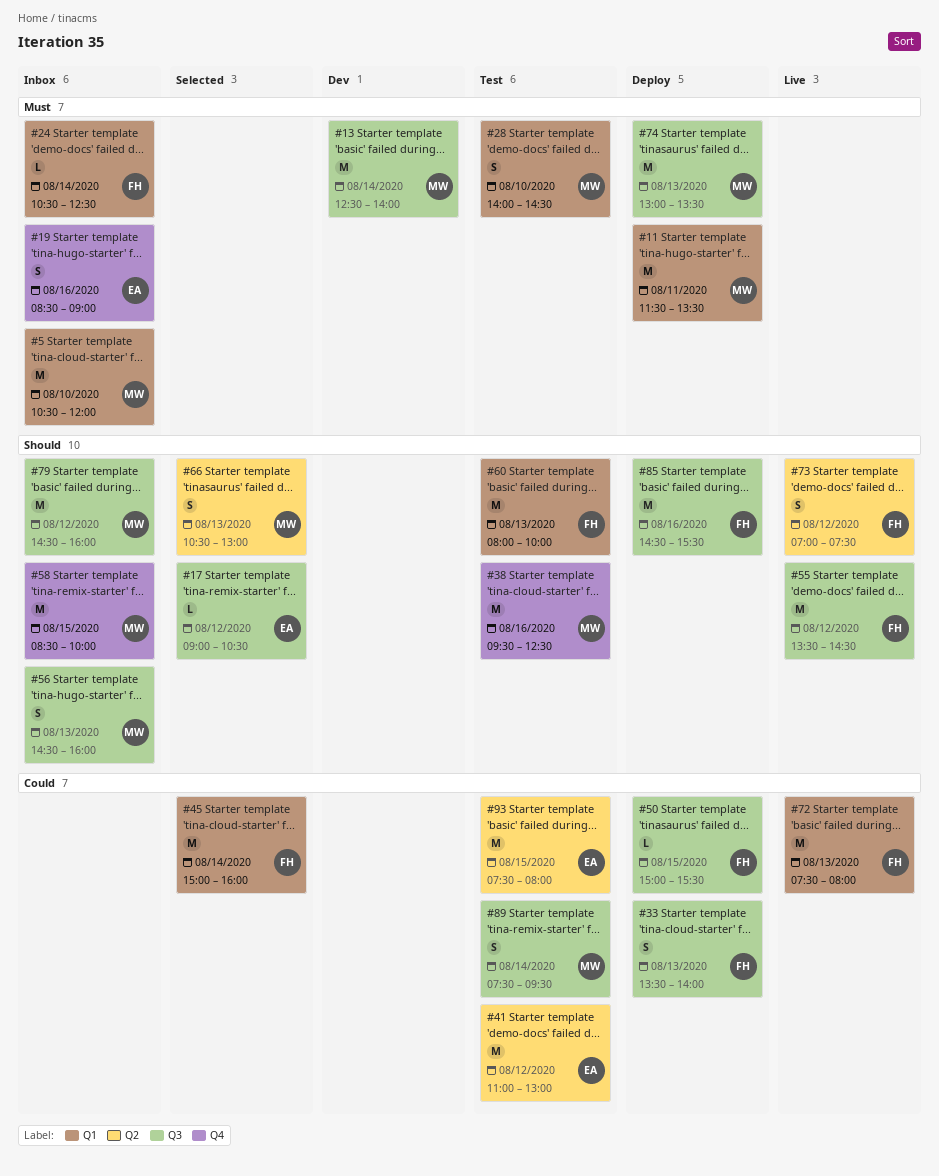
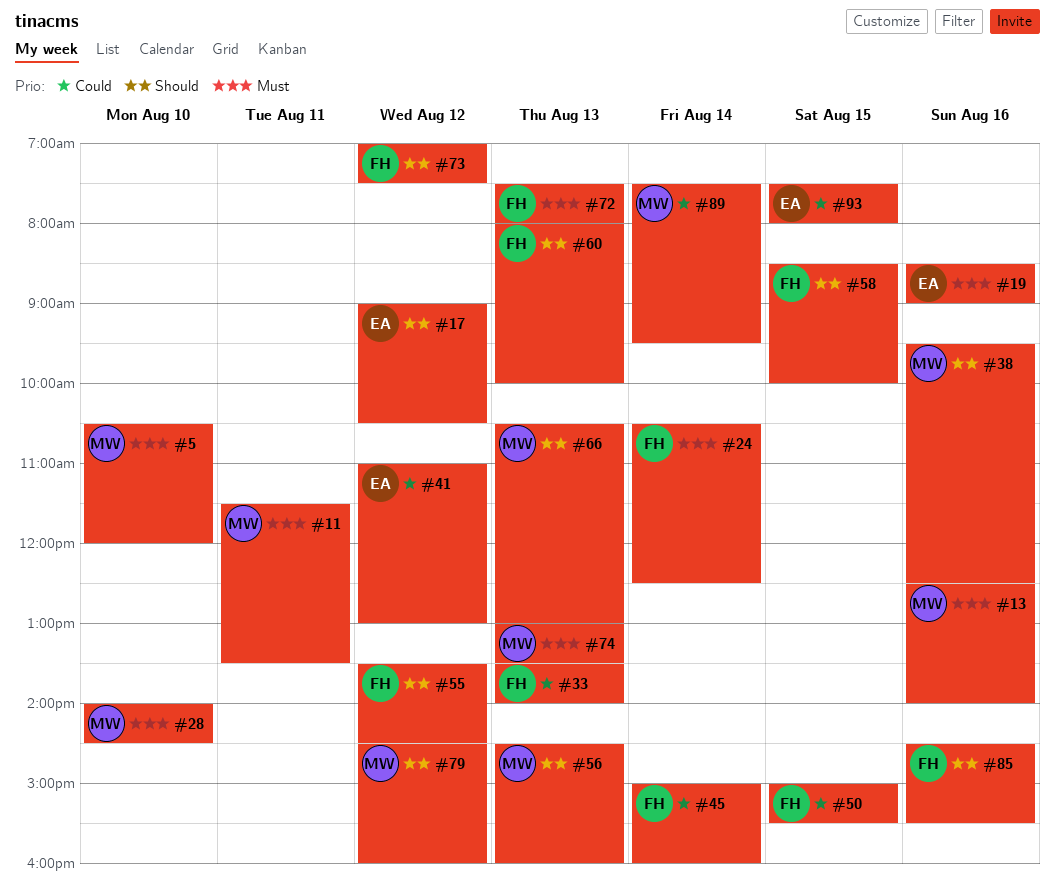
#13, day: Aug 14 -> Aug 16
#58, owner: MW -> FH
#72, priority: Could -> Must

